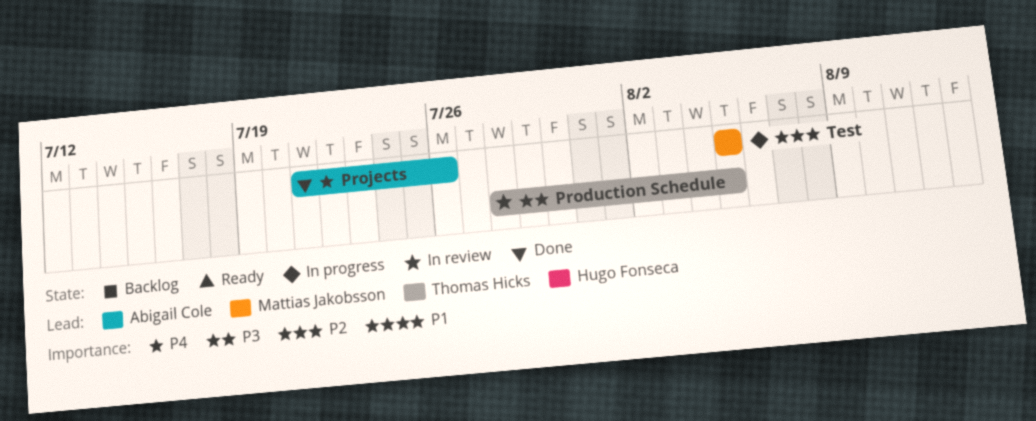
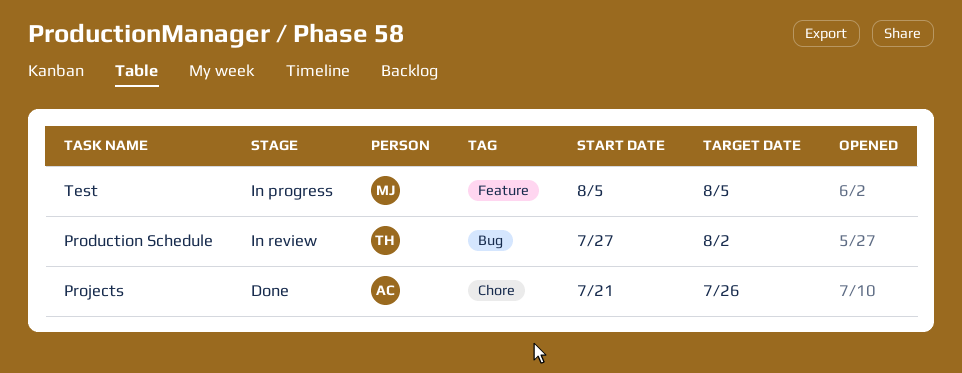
Production Schedule, start: Jul 28 -> Jul 27
Production Schedule, due: Aug 5 -> Aug 2

